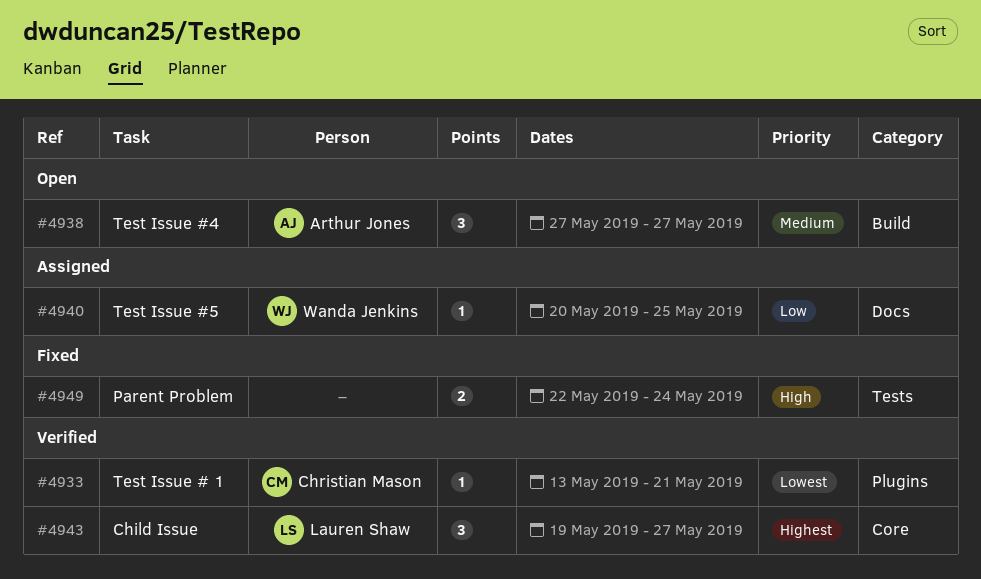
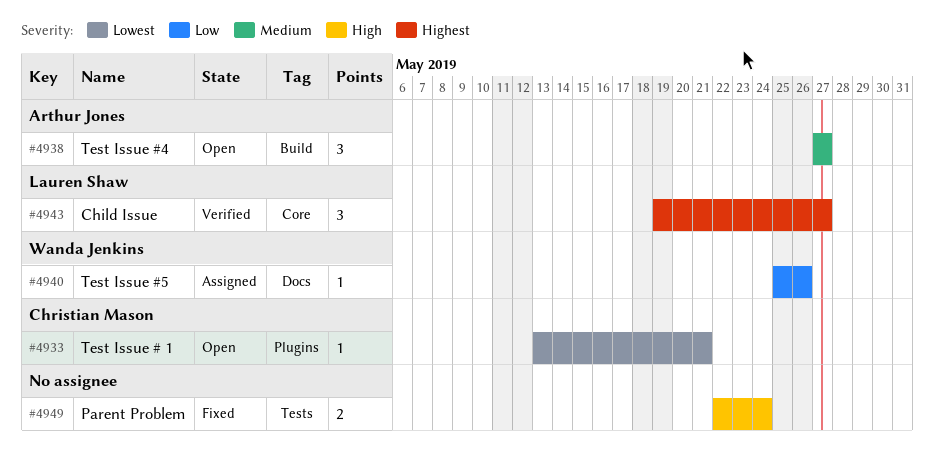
#4933, status: Verified -> Open
#4940, start: May 20 -> May 25
#4940, due: May 25 -> May 26

